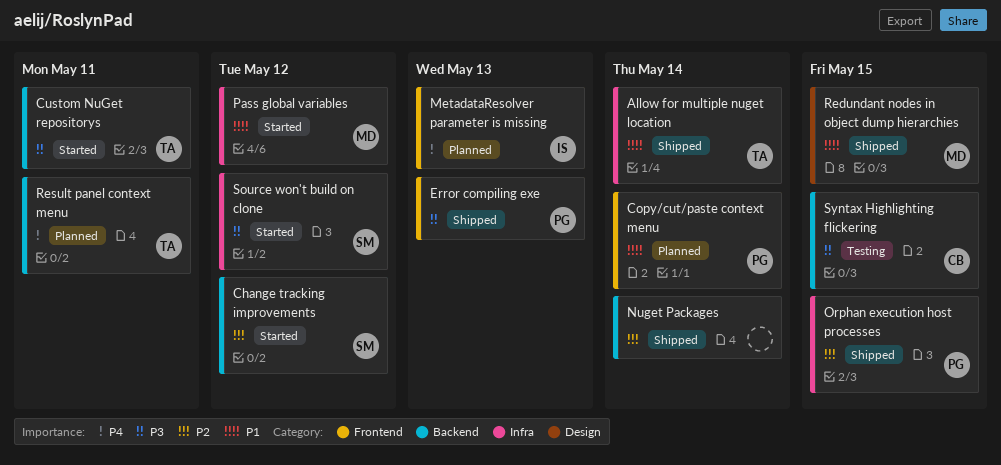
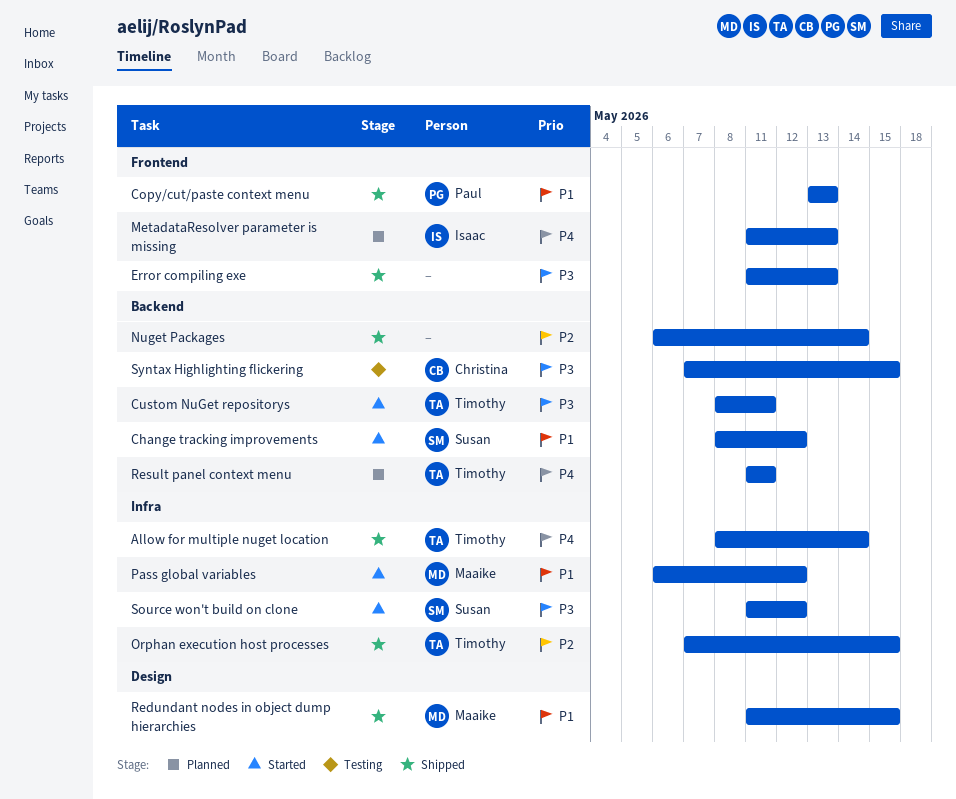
Allow for multiple nuget location, priority: P1 -> P4
Change tracking improvements, priority: P2 -> P1
Copy/cut/paste context menu, status: Planned -> Shipped
Copy/cut/paste context menu, due: May 14 -> May 13
Error compiling exe, owner: Paul -> none
Orphan execution host processes, owner: Paul -> Timothy

